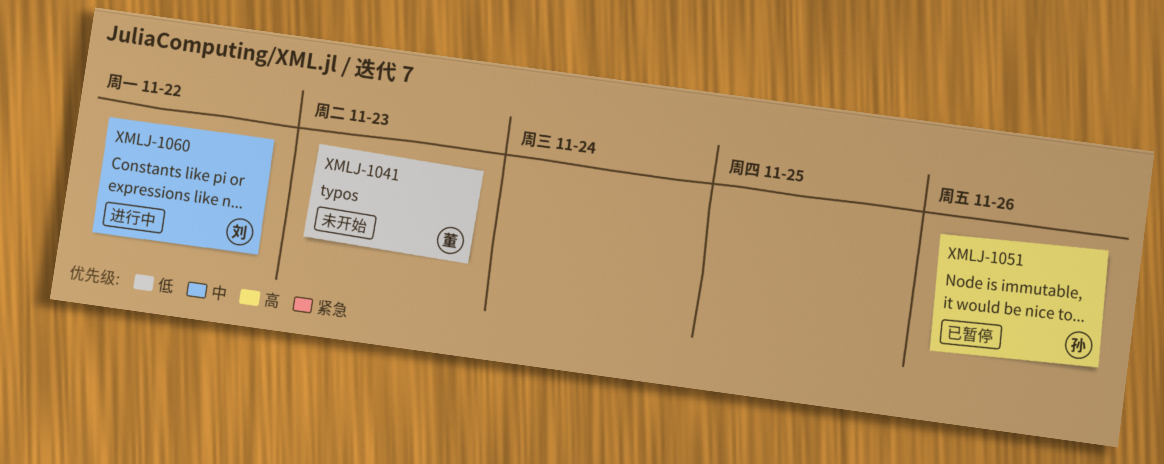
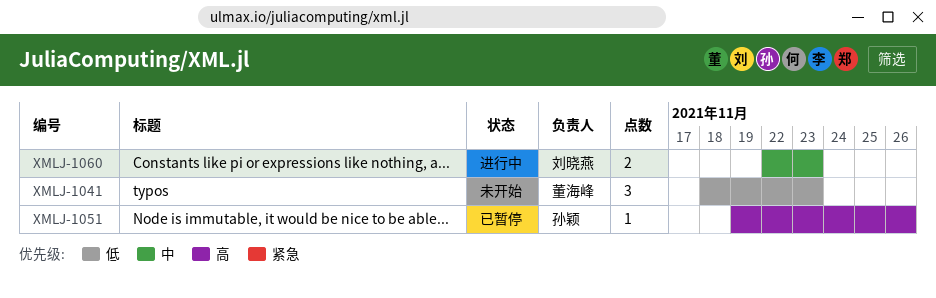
XMLJ-1060, due: Nov 22 -> Nov 23

